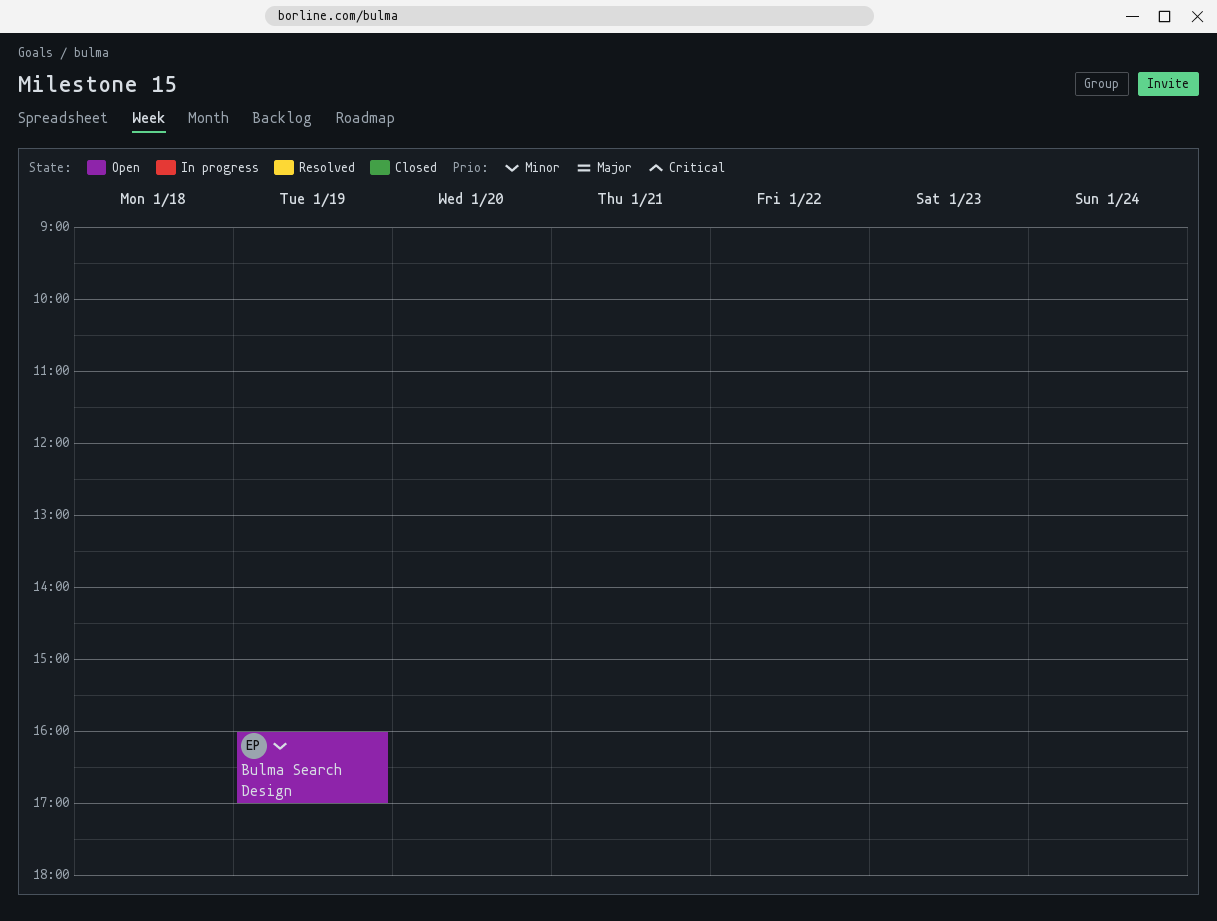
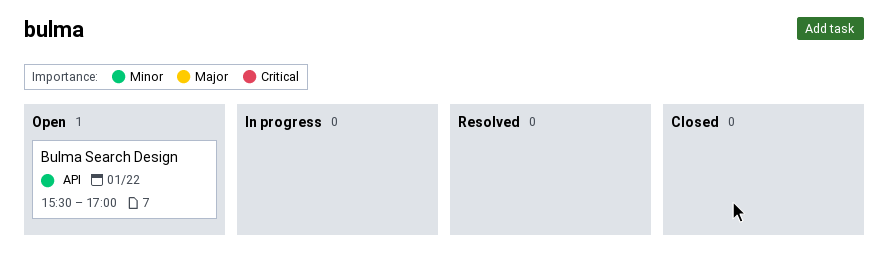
Bulma Search Design, day: Jan 19 -> Jan 22
Bulma Search Design, begins: 16:00 -> 15:30

